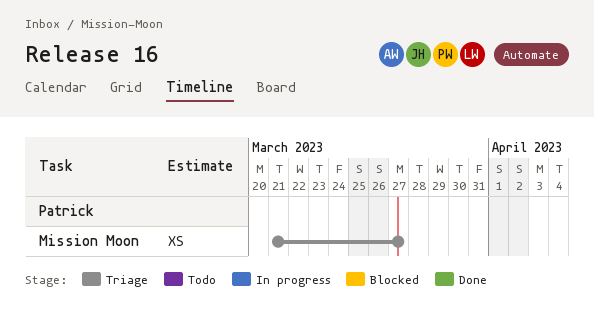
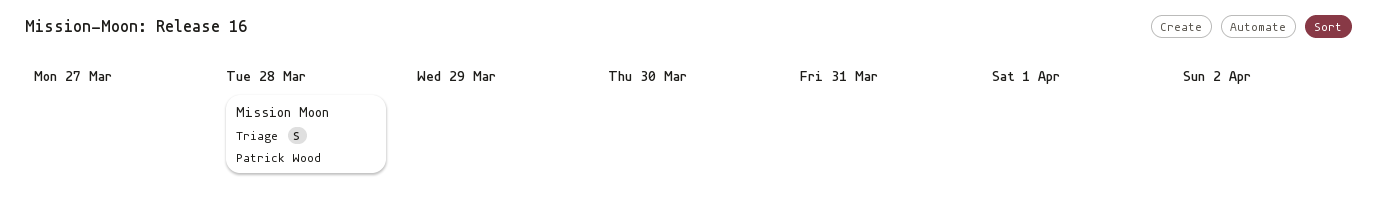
Mission Moon, estimate: XS -> S
Mission Moon, due: Mar 27 -> Mar 28

